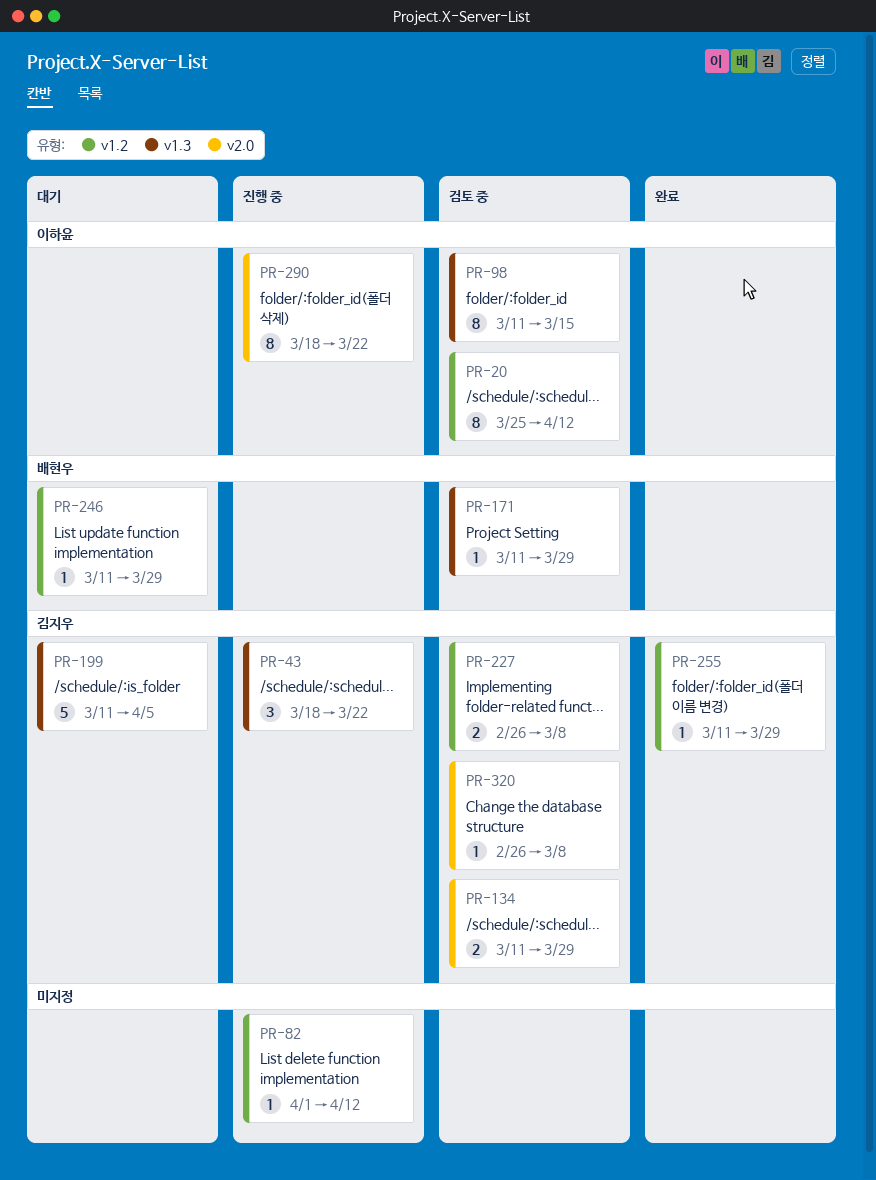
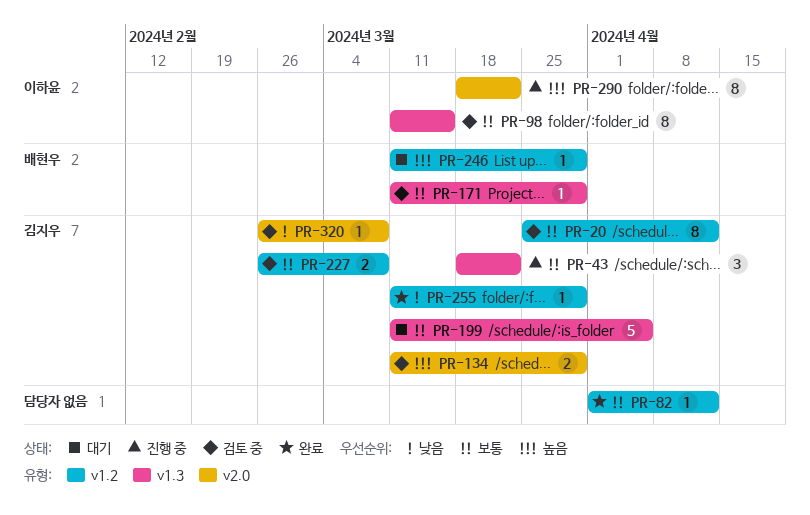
PR-20, owner: 이하윤 -> 김지우
PR-82, status: 진행 중 -> 완료

